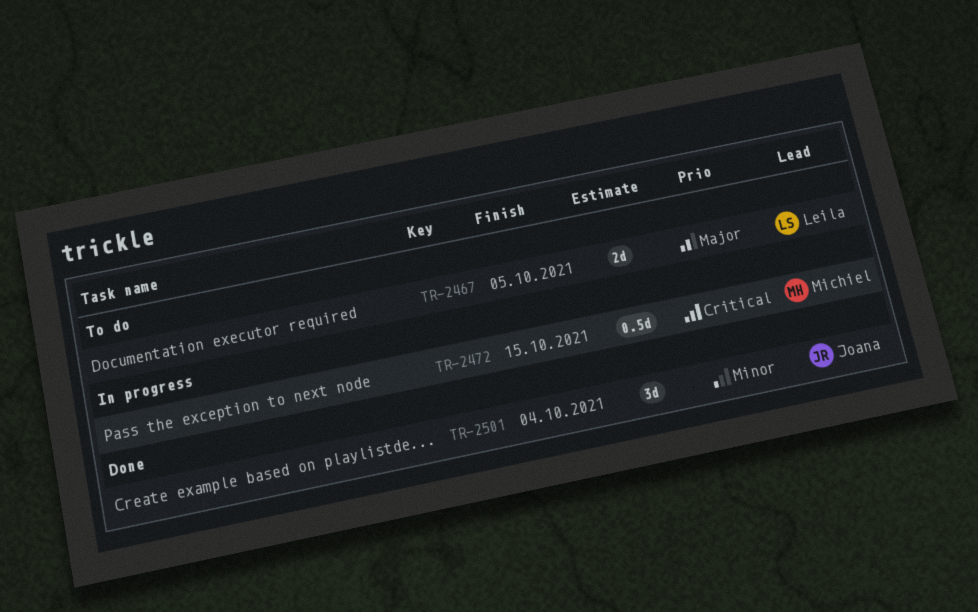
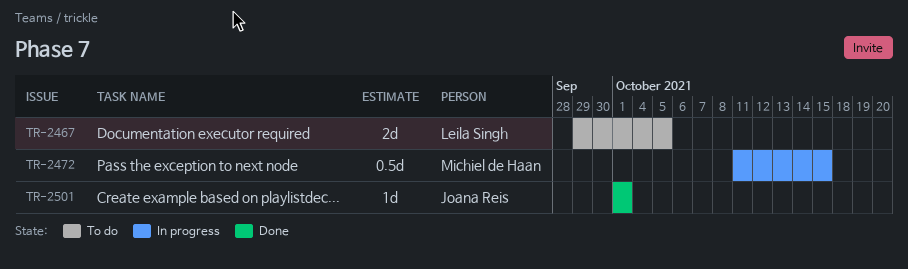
TR-2501, estimate: 3d -> 1d
TR-2501, due: Oct 4 -> Oct 1

